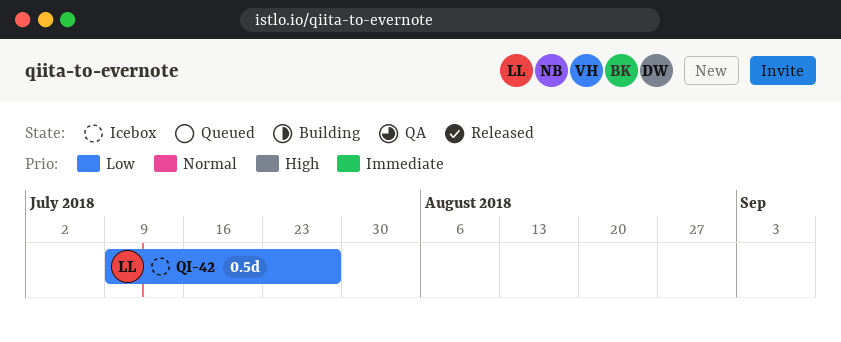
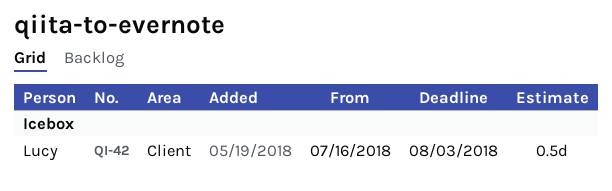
QI-42, start: Jul 9 -> Jul 16
QI-42, due: Jul 27 -> Aug 3

